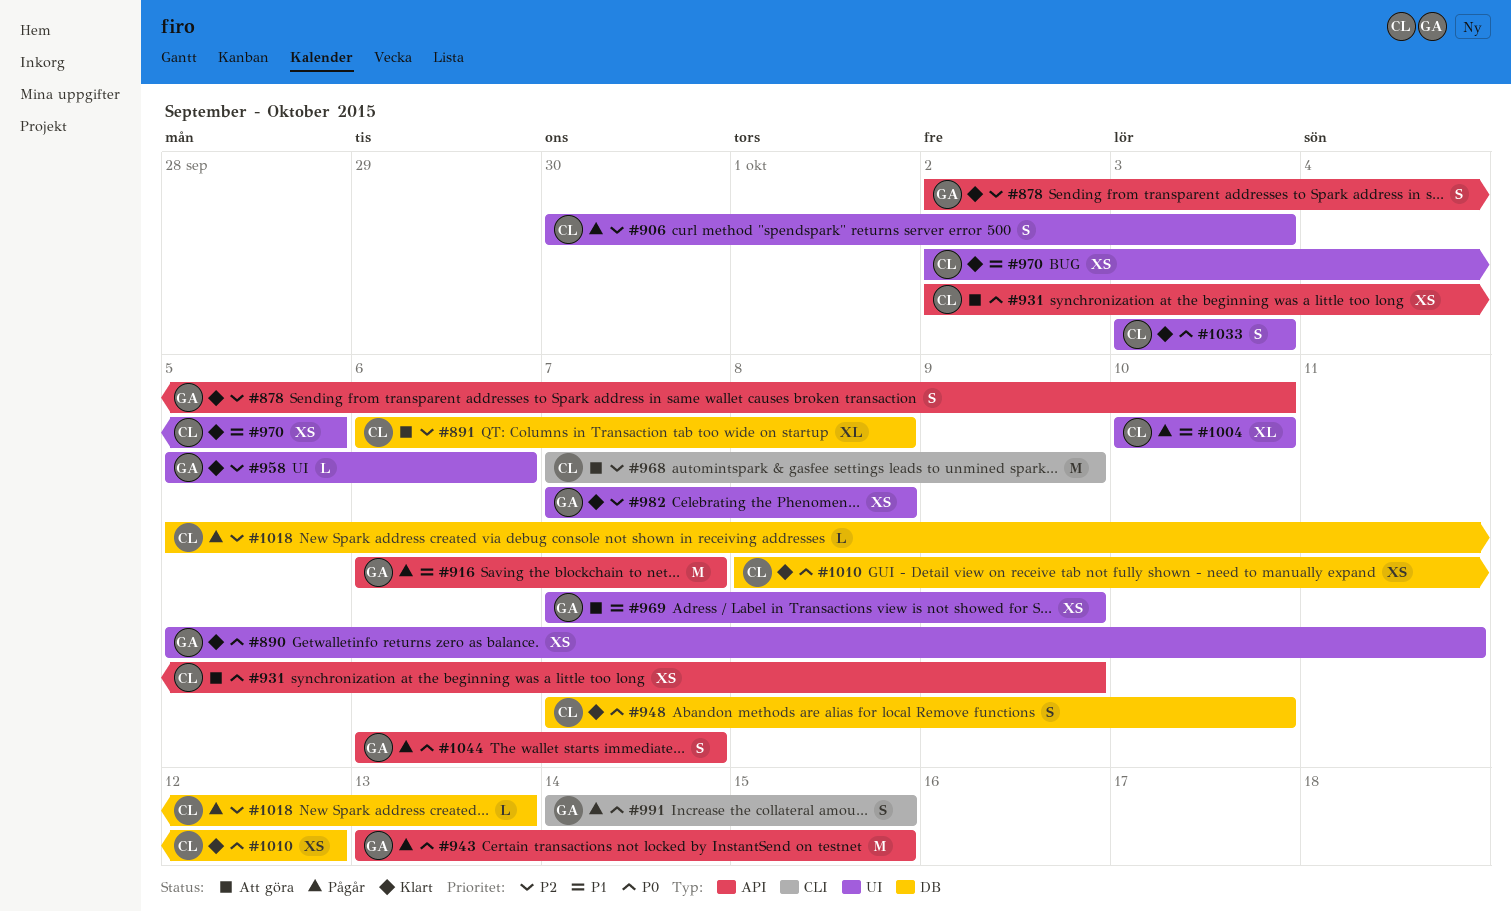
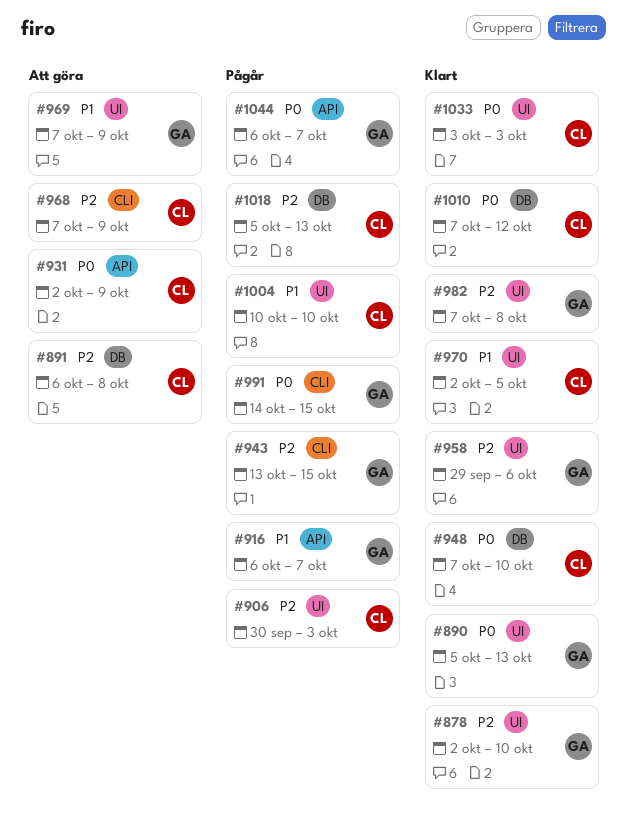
#878, label: API -> UI
#890, due: Oct 11 -> Oct 13
#943, priority: P0 -> P2
#943, label: API -> CLI
#958, start: Oct 5 -> Sep 29
#1010, start: Oct 8 -> Oct 7

